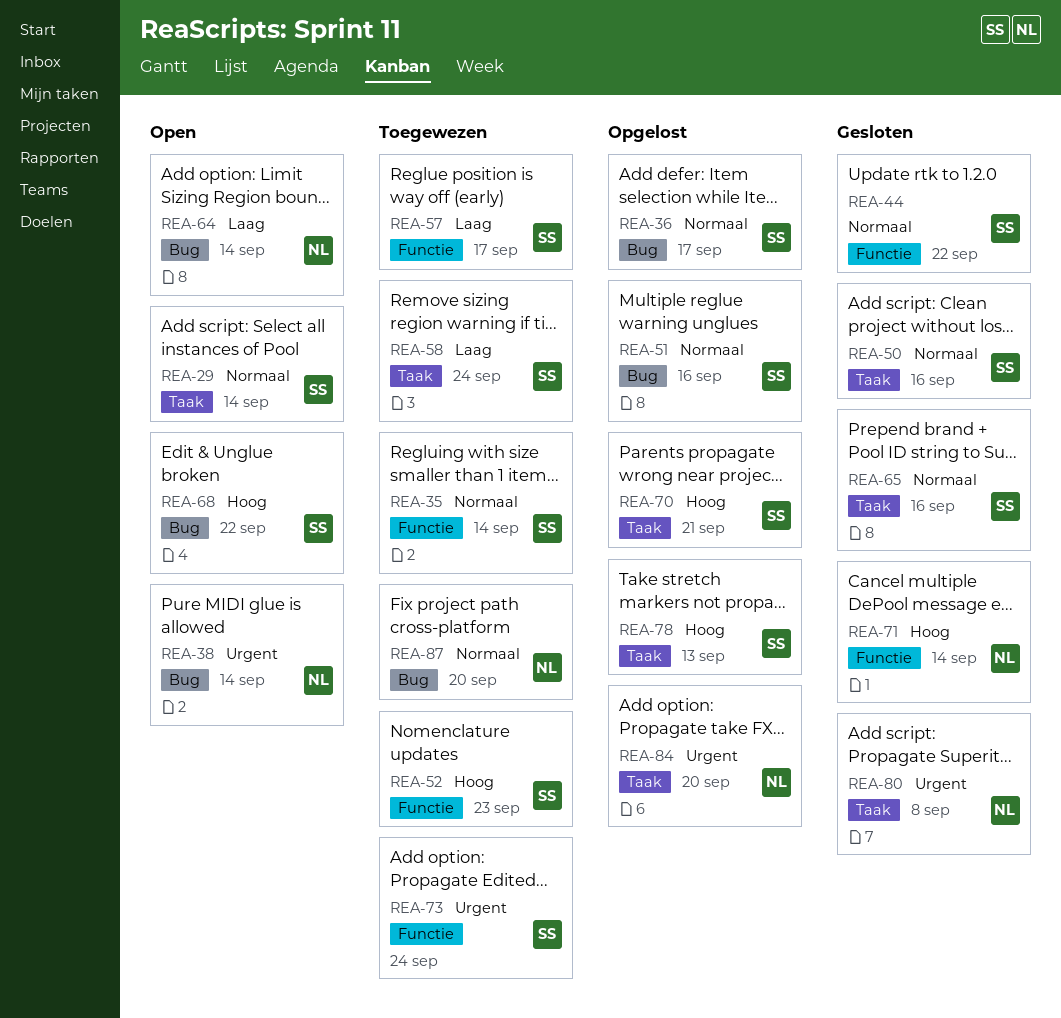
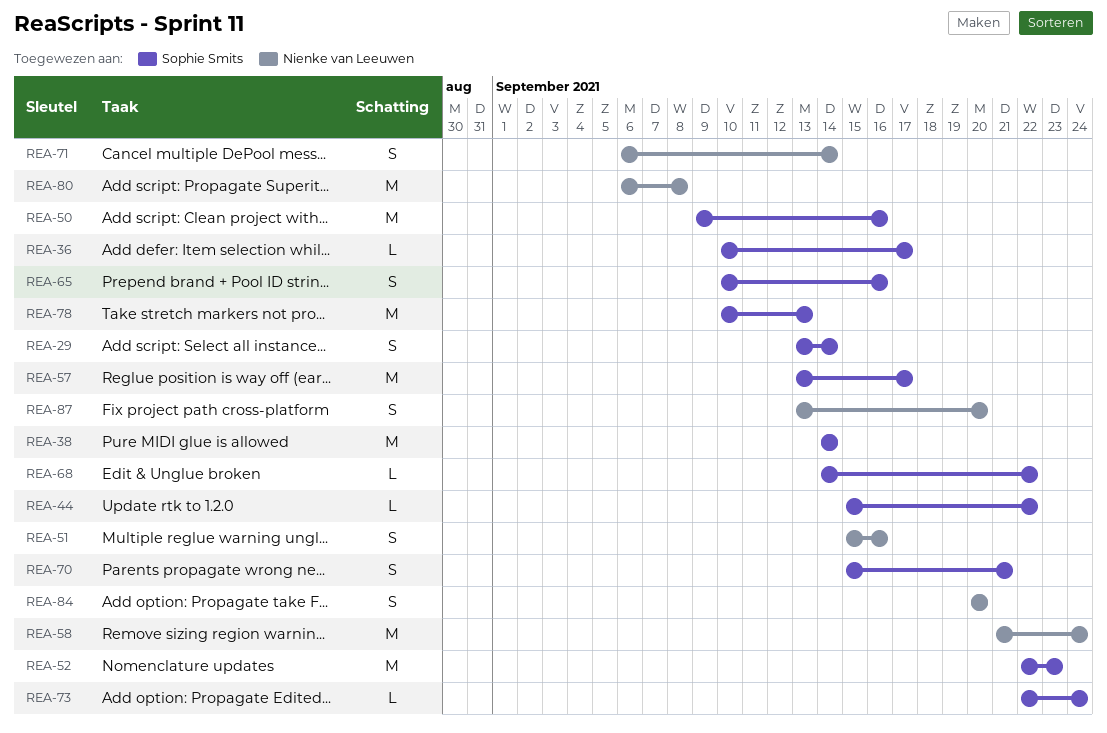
REA-35: present -> none
REA-38, owner: Nienke van Leeuwen -> Sophie Smits
REA-51, owner: Sophie Smits -> Nienke van Leeuwen
REA-58, owner: Sophie Smits -> Nienke van Leeuwen
REA-64: present -> none

